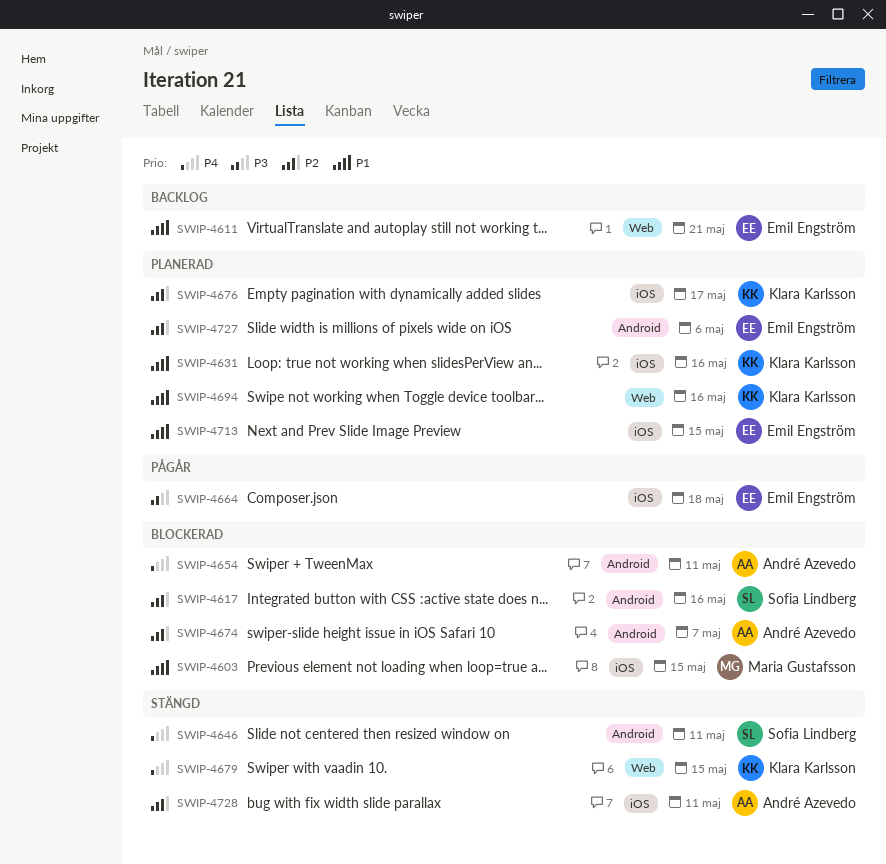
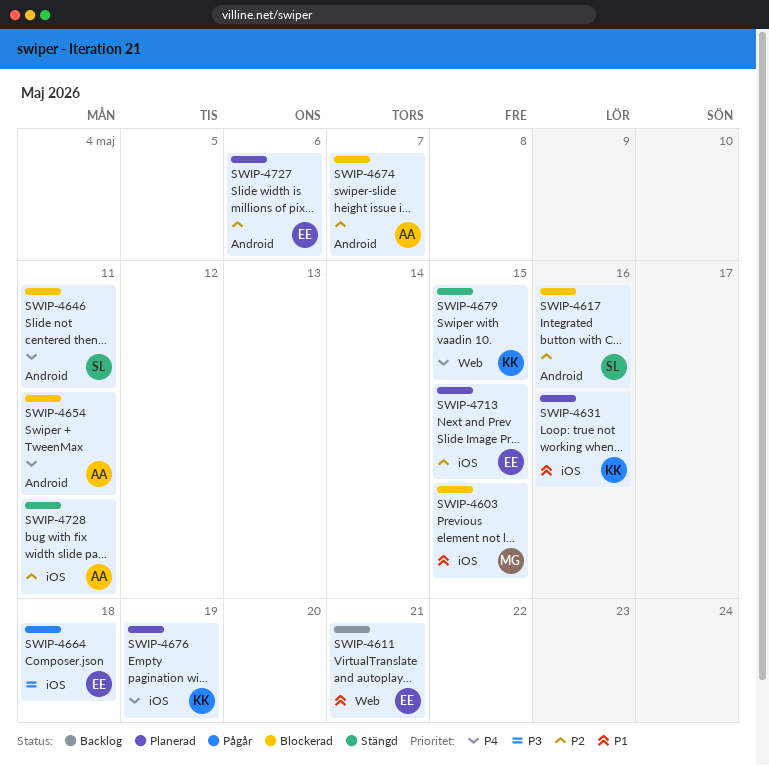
SWIP-4646, status: Stängd -> Blockerad
SWIP-4676, priority: P2 -> P4
SWIP-4676, due: May 17 -> May 19
SWIP-4694: present -> none
SWIP-4713, priority: P1 -> P2

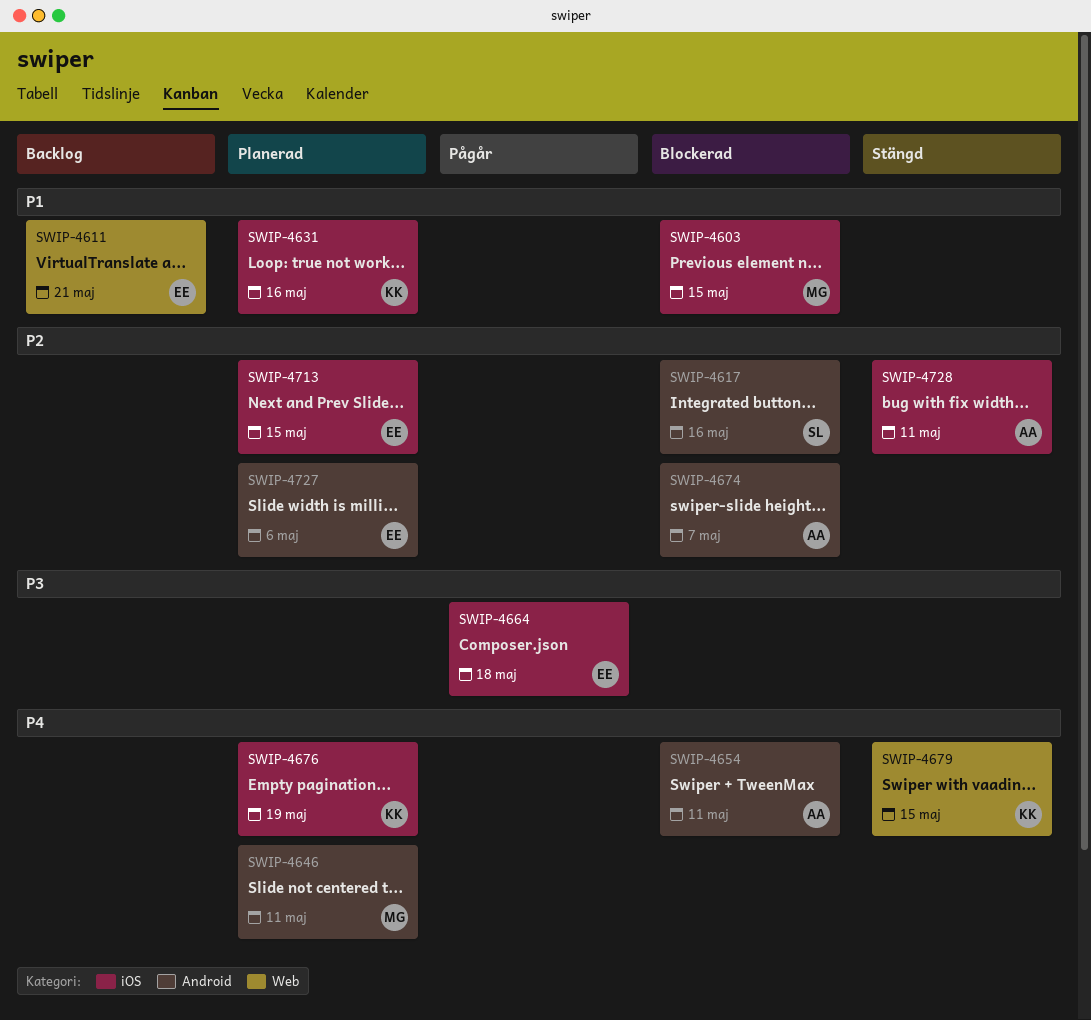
SWIP-4646, status: Blockerad -> Planerad
SWIP-4646, owner: SL -> MG

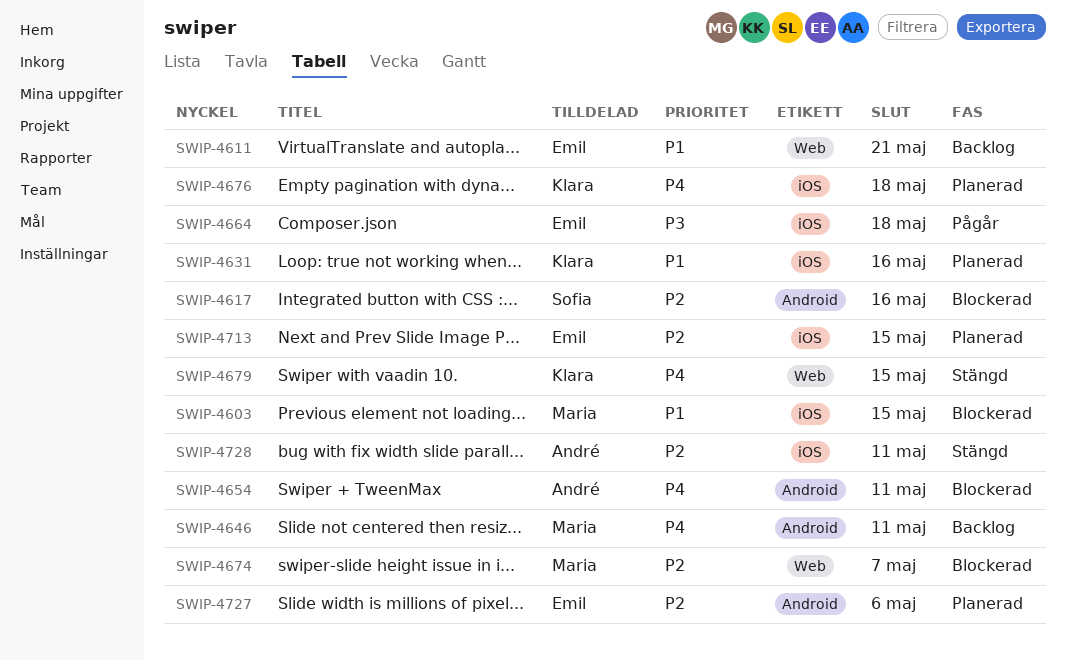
SWIP-4646, status: Planerad -> Backlog
SWIP-4674, owner: André -> Maria
SWIP-4674, label: Android -> Web
SWIP-4676, due: May 19 -> May 18

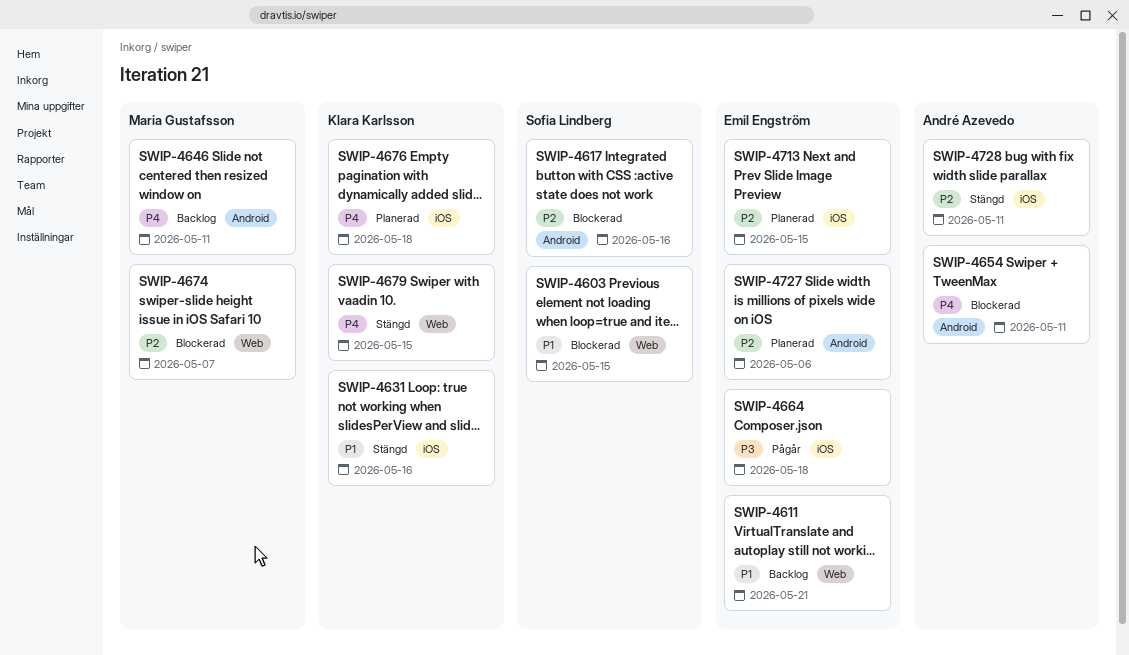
SWIP-4603, owner: Maria Gustafsson -> Sofia Lindberg
SWIP-4603, label: iOS -> Web
SWIP-4631, status: Planerad -> Stängd

